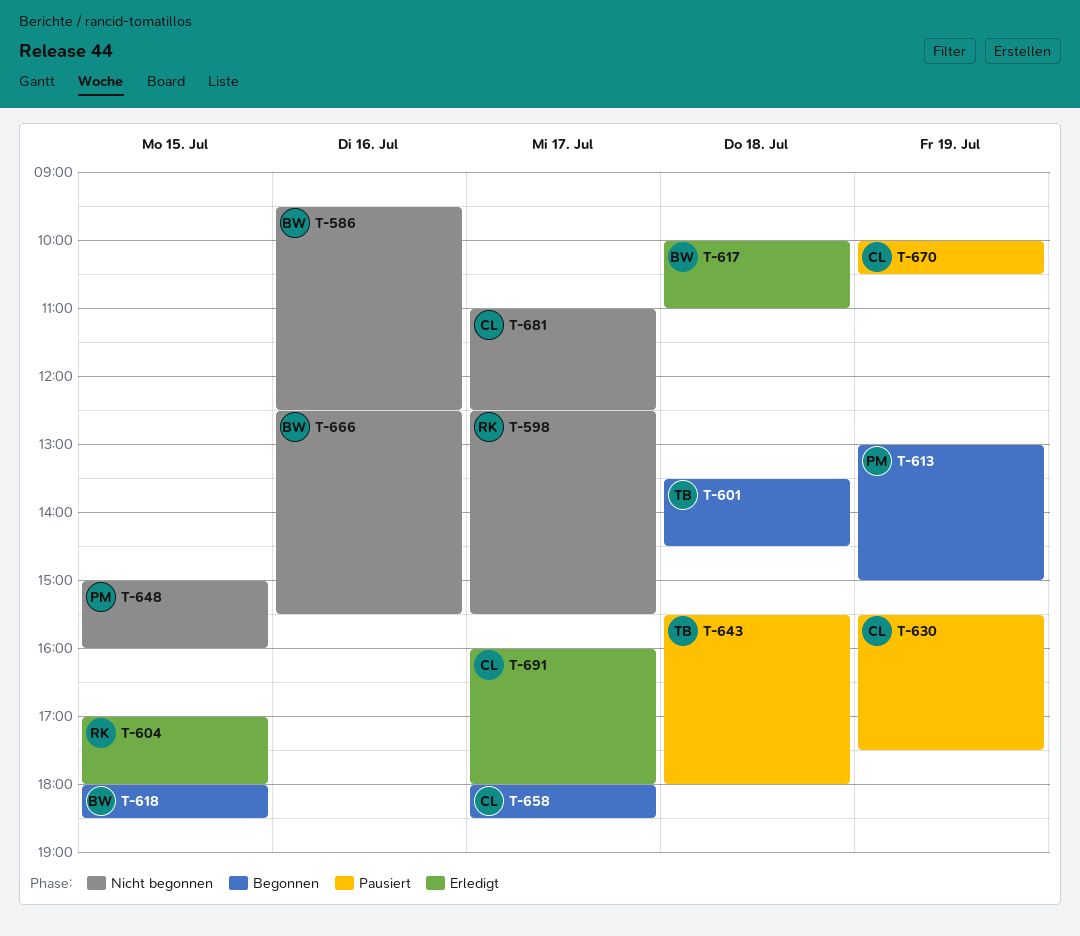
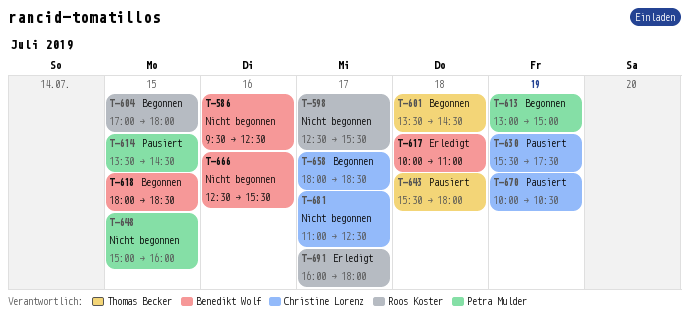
T-604, status: Erledigt -> Begonnen
T-614: none -> present
T-691, owner: Christine Lorenz -> Roos Koster

